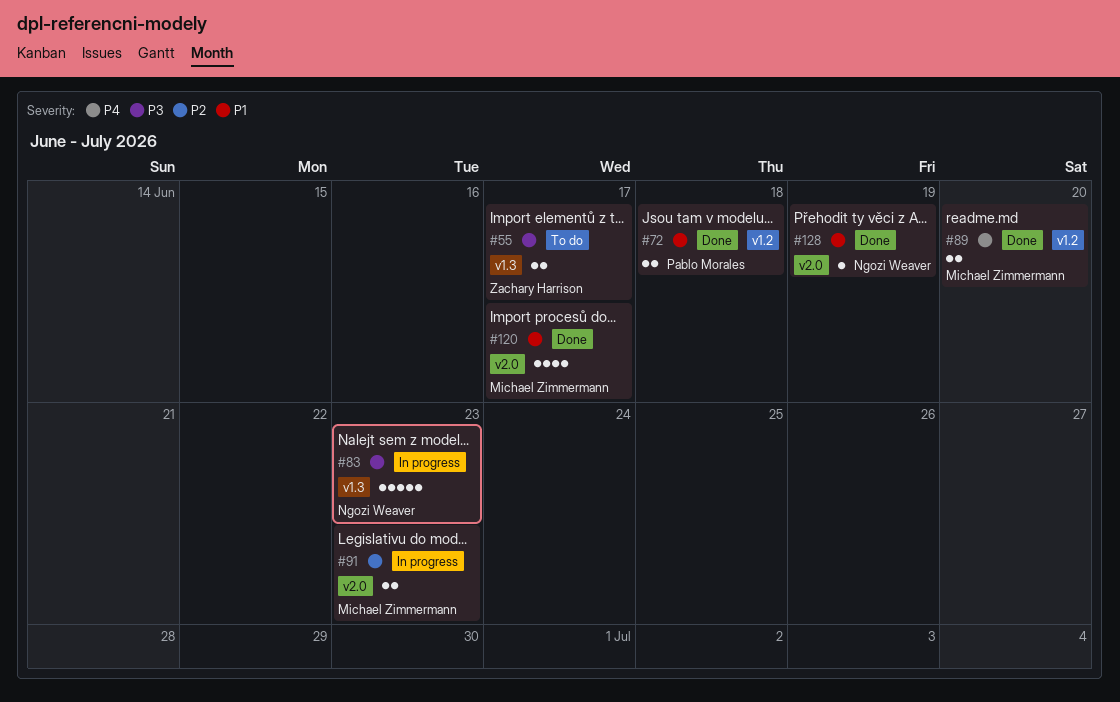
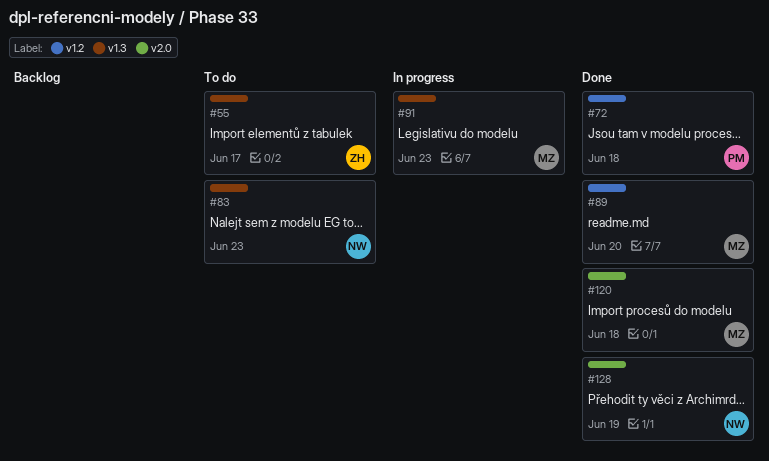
#83, status: In progress -> To do
#91, label: v2.0 -> v1.3
#120, due: Jun 17 -> Jun 18

